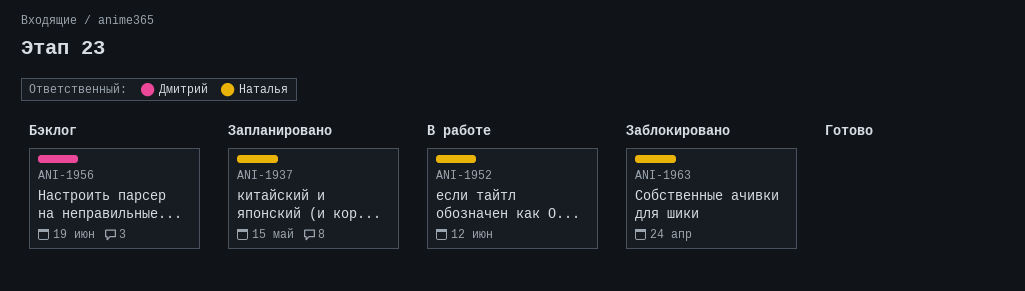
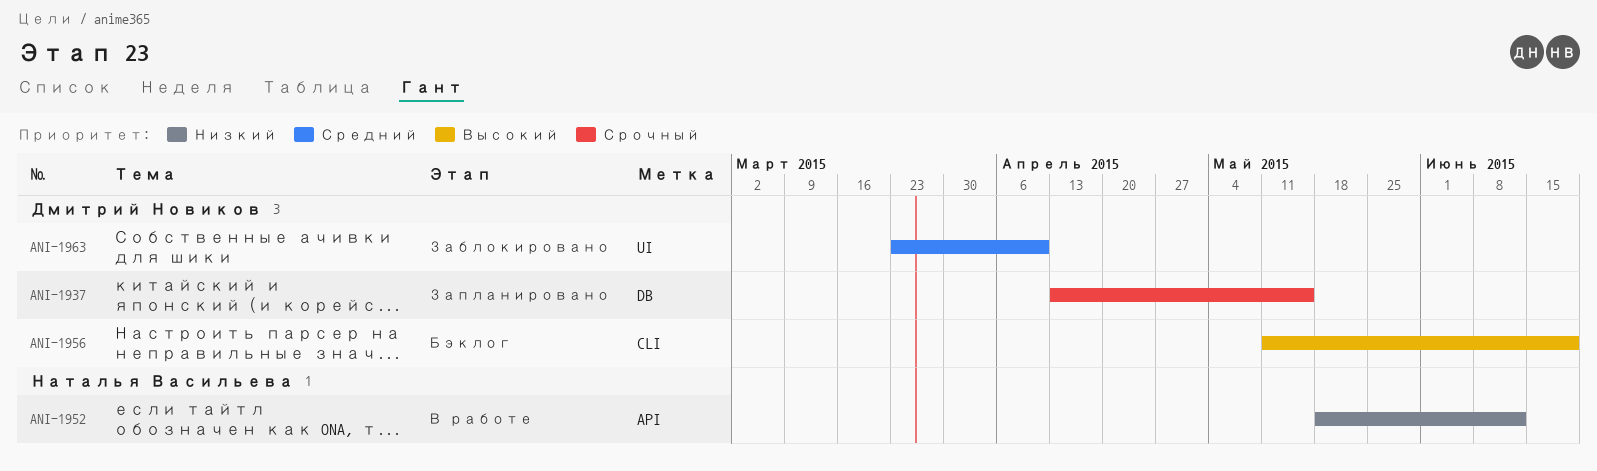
ANI-1937, owner: Наталья Васильева -> Дмитрий Новиков
ANI-1963, owner: Наталья Васильева -> Дмитрий Новиков
ANI-1963, due: Apr 24 -> Apr 10

